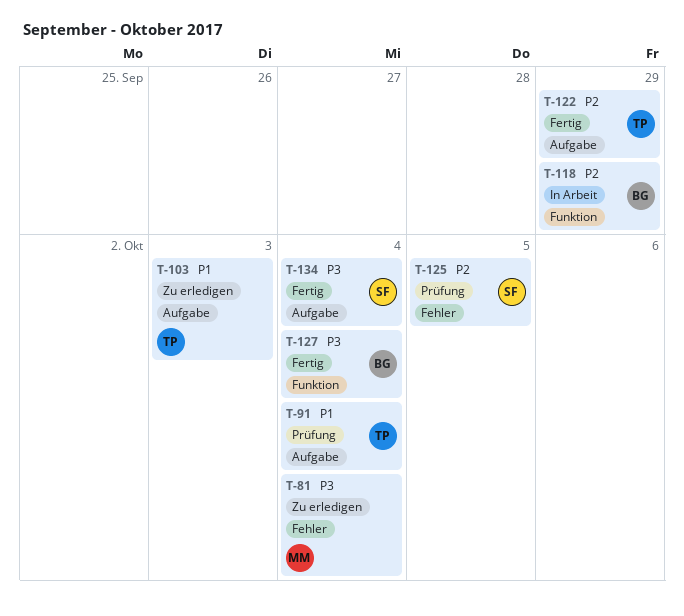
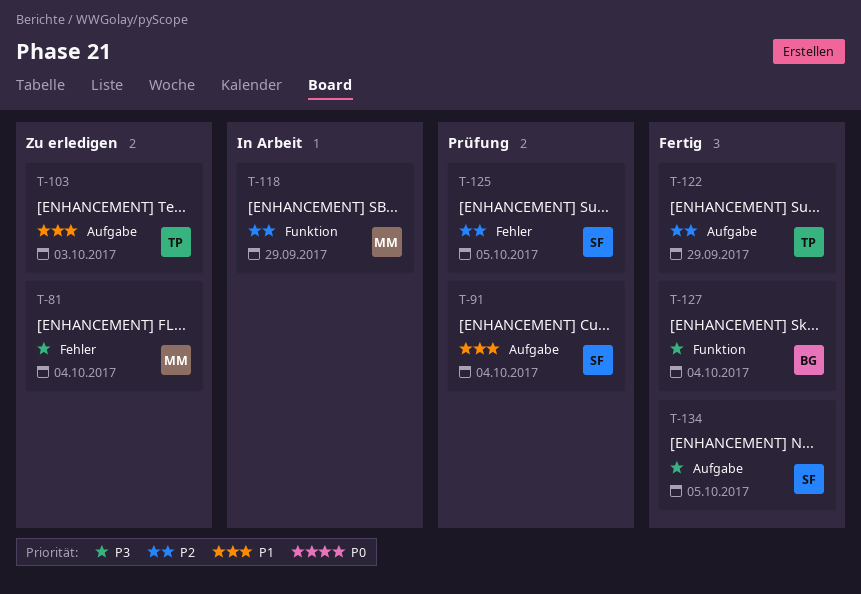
T-91, owner: TP -> SF
T-118, owner: BG -> MM
T-134, due: Oct 4 -> Oct 5

